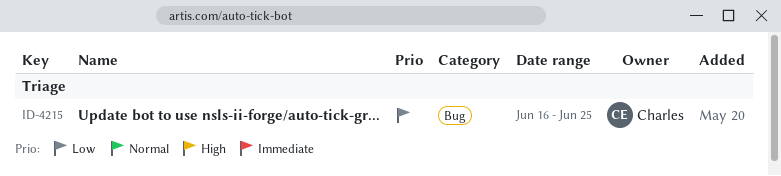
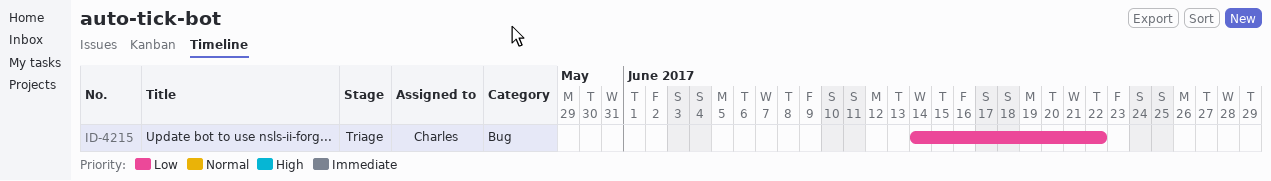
ID-4215, start: Jun 16 -> Jun 14
ID-4215, due: Jun 25 -> Jun 22

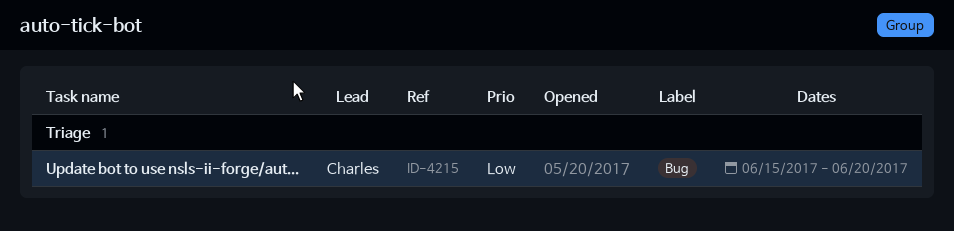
ID-4215, start: Jun 14 -> Jun 15
ID-4215, due: Jun 22 -> Jun 20

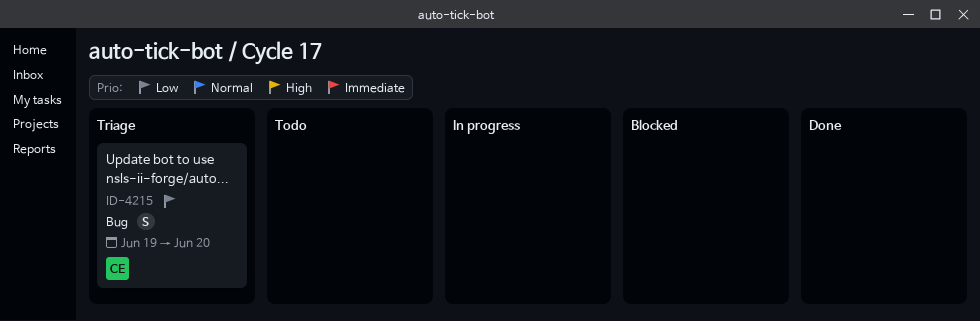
ID-4215, start: Jun 15 -> Jun 19

